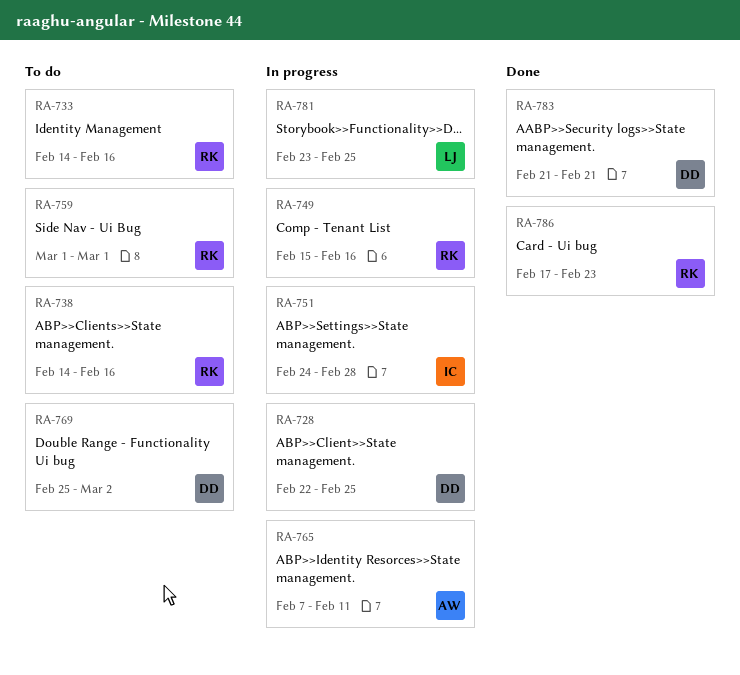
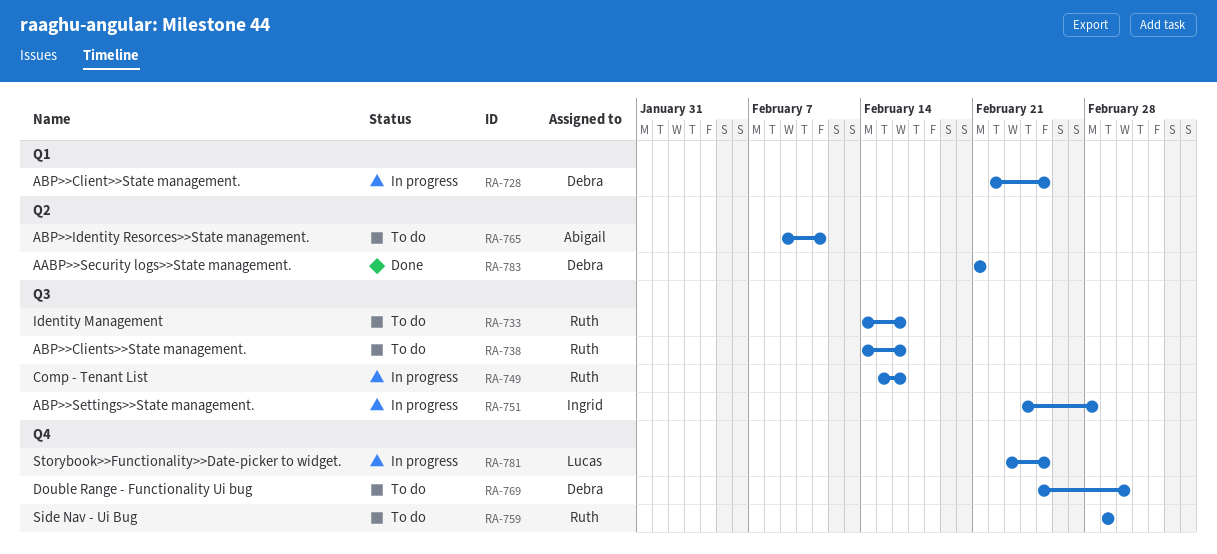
RA-765, status: In progress -> To do
RA-765, start: Feb 7 -> Feb 9
RA-786: present -> none

